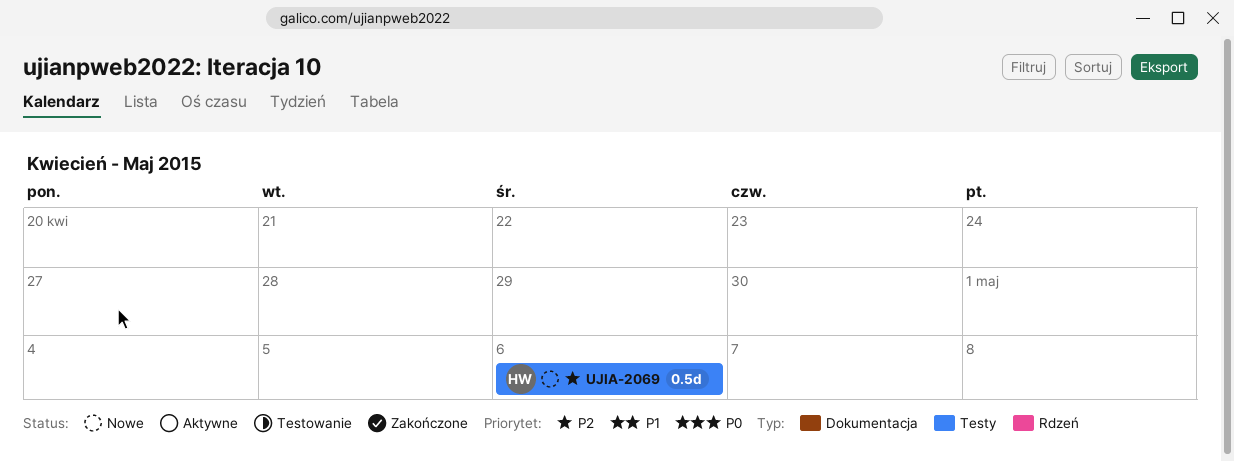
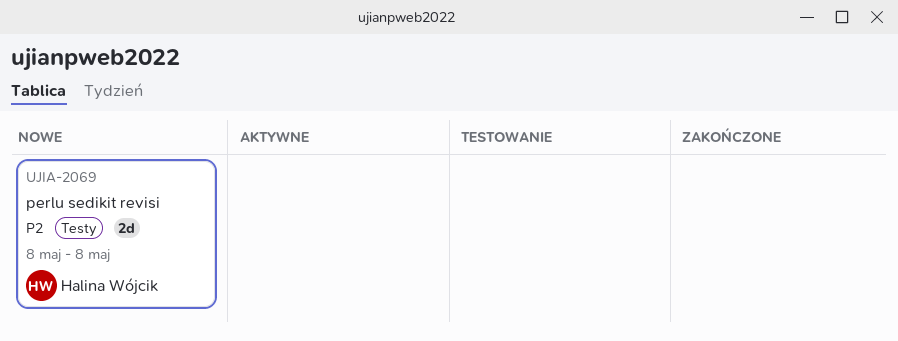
UJIA-2069, estimate: 0.5d -> 2d
UJIA-2069, start: May 6 -> May 8
UJIA-2069, due: May 6 -> May 8

